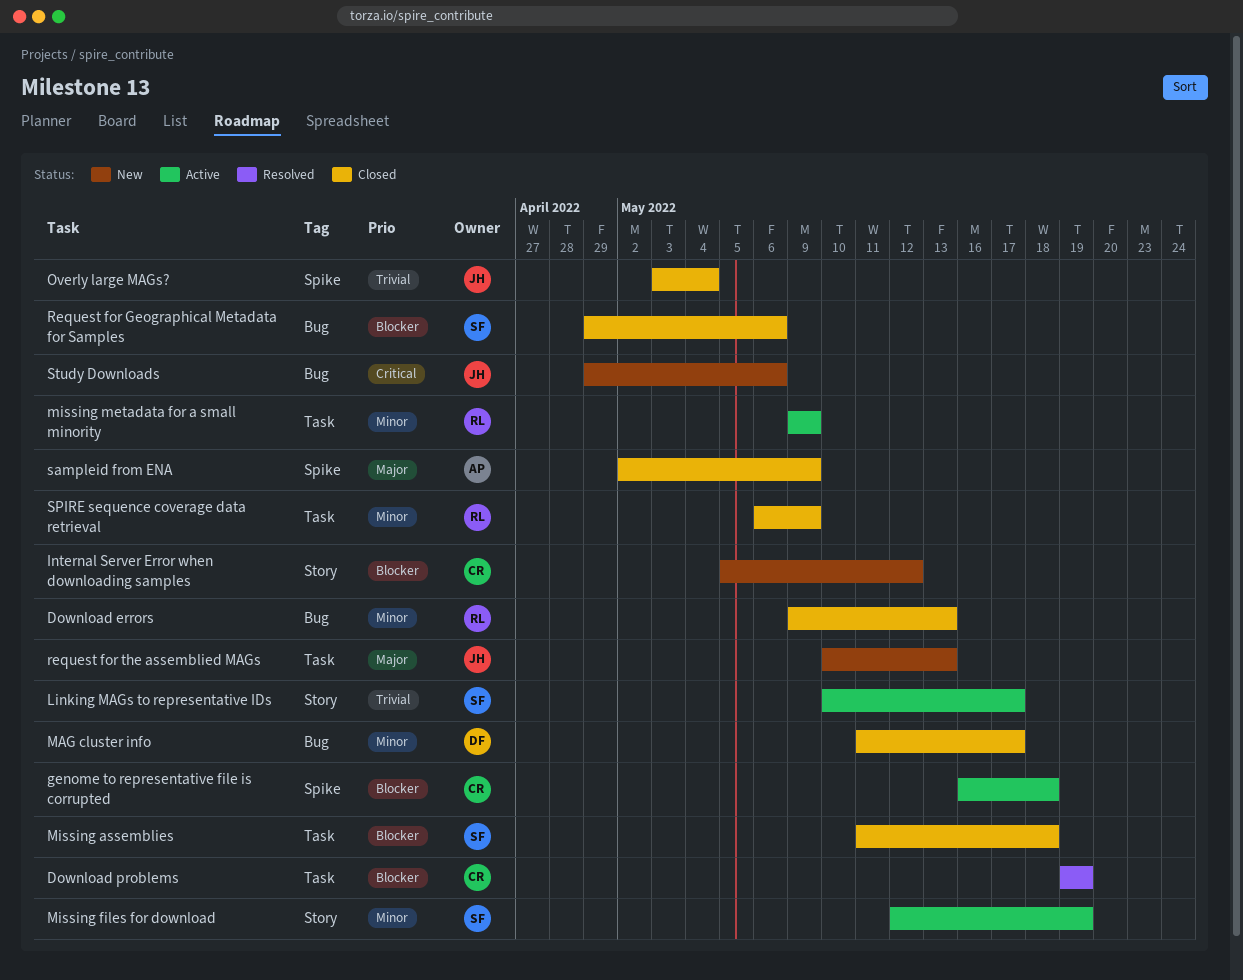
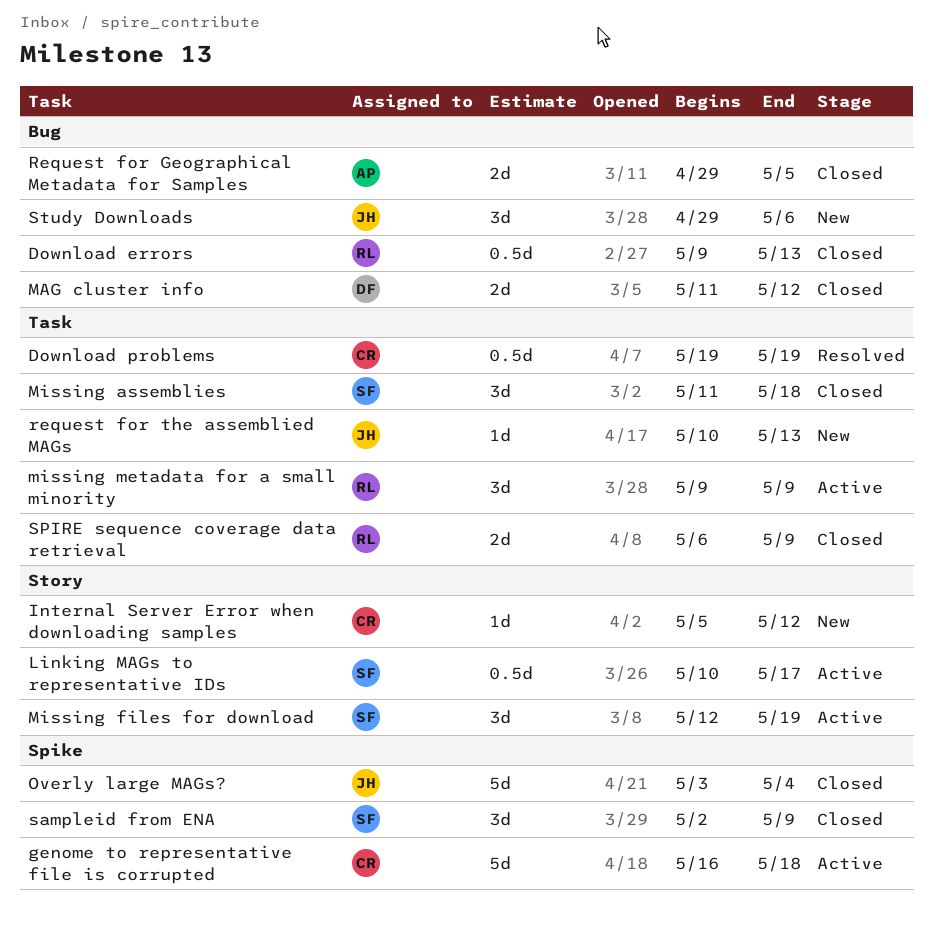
MAG cluster info, due: May 17 -> May 12
Request for Geographical Metadata for Samples, owner: SF -> AP
Request for Geographical Metadata for Samples, due: May 6 -> May 5
sampleid from ENA, owner: AP -> SF

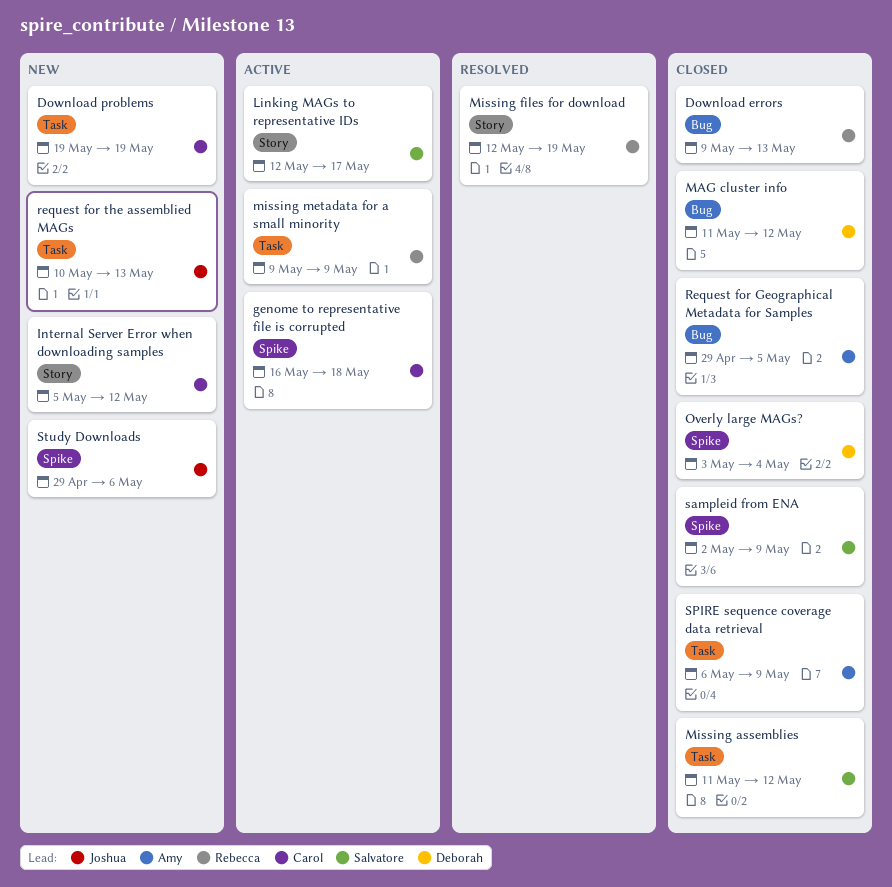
Download problems, status: Resolved -> New
Linking MAGs to representative IDs, start: May 10 -> May 12
Missing assemblies, due: May 18 -> May 12
Missing files for download, status: Active -> Resolved
Missing files for download, owner: Salvatore -> Rebecca
Overly large MAGs?, owner: Joshua -> Deborah
SPIRE sequence coverage data retrieval, owner: Rebecca -> Amy
Study Downloads, label: Bug -> Spike

